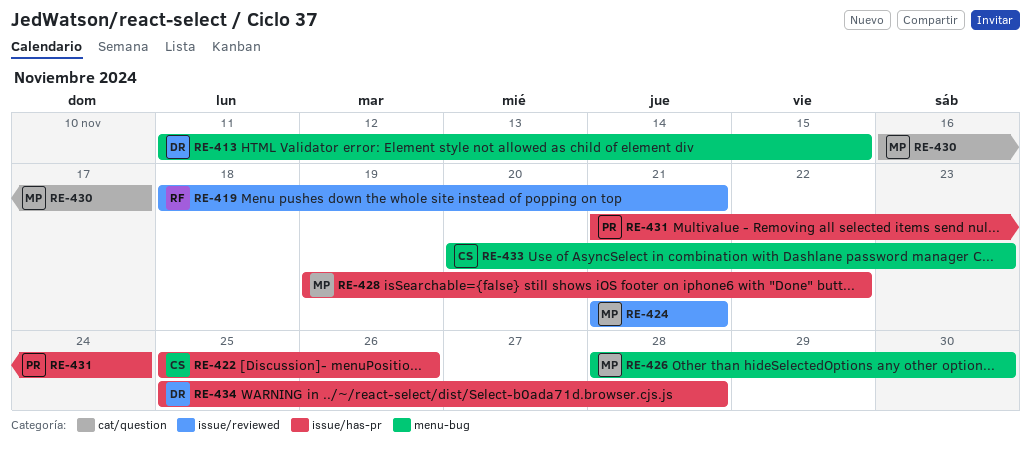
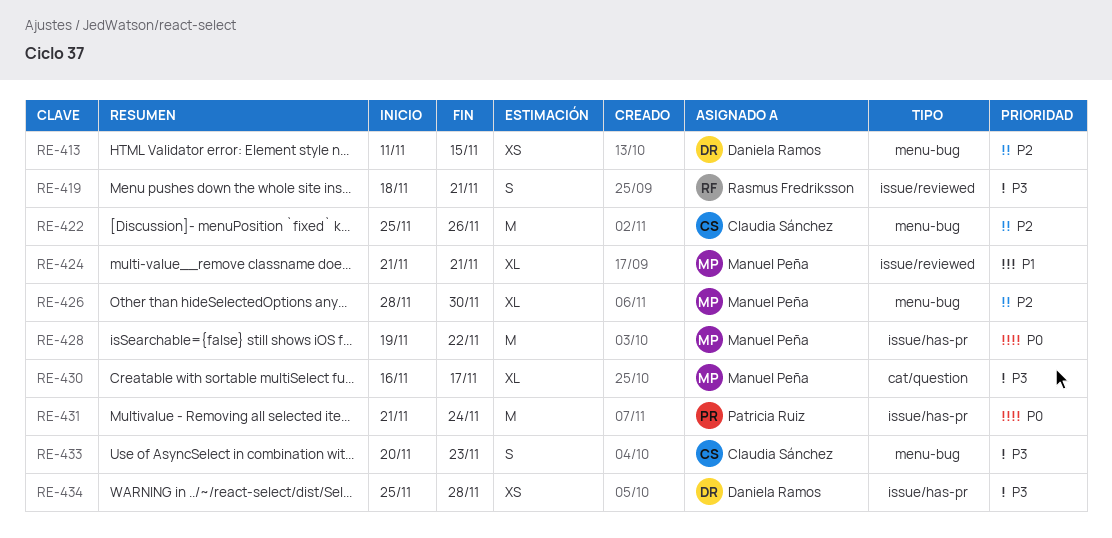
RE-422, label: issue/has-pr -> menu-bug

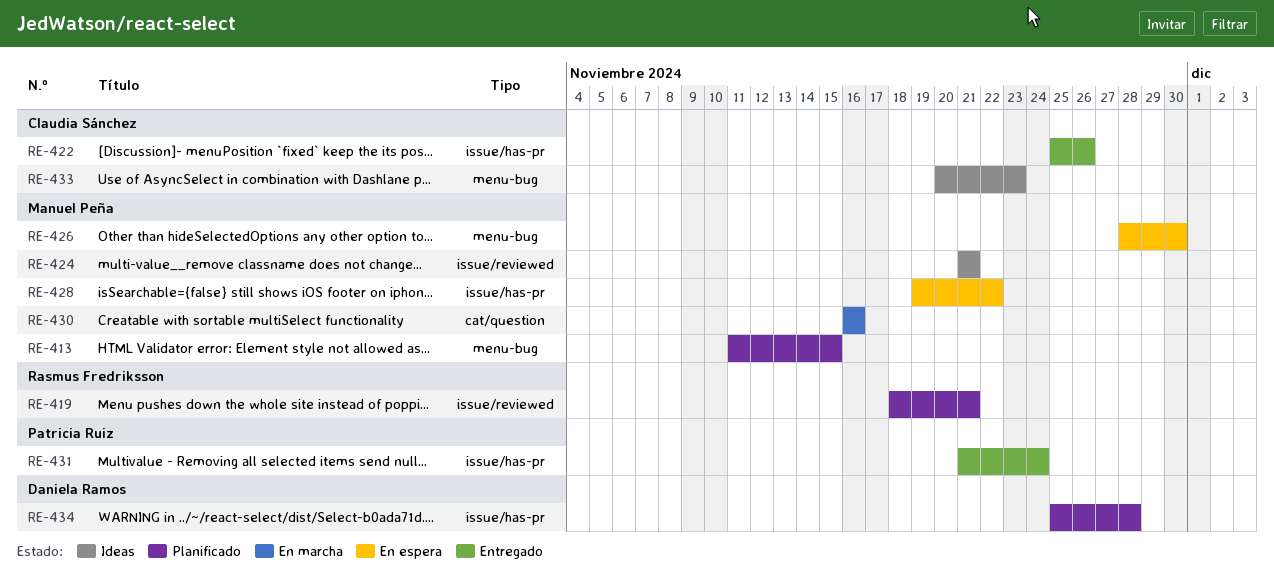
RE-413, owner: Daniela Ramos -> Manuel Peña
RE-422, label: menu-bug -> issue/has-pr
RE-430, due: Nov 17 -> Nov 16

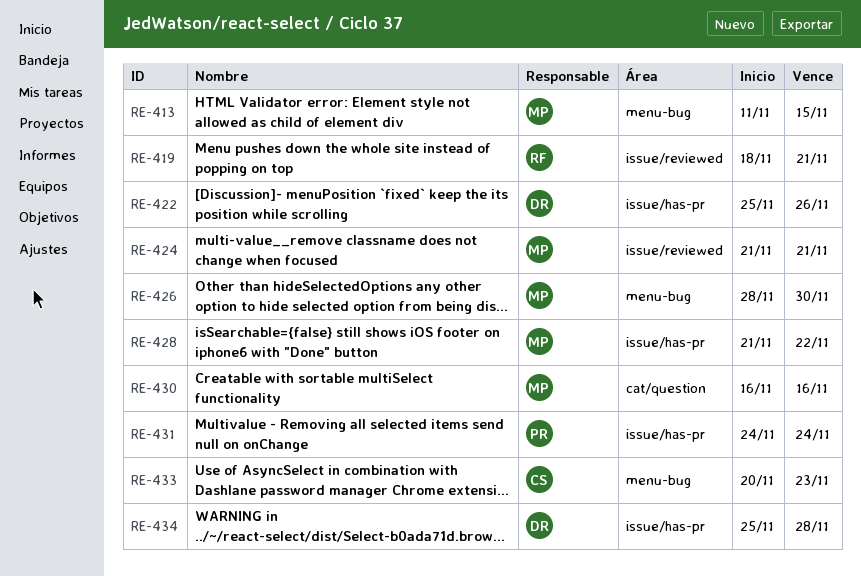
RE-422, owner: Claudia Sánchez -> Daniela Ramos
RE-428, start: Nov 19 -> Nov 21
RE-431, start: Nov 21 -> Nov 24

